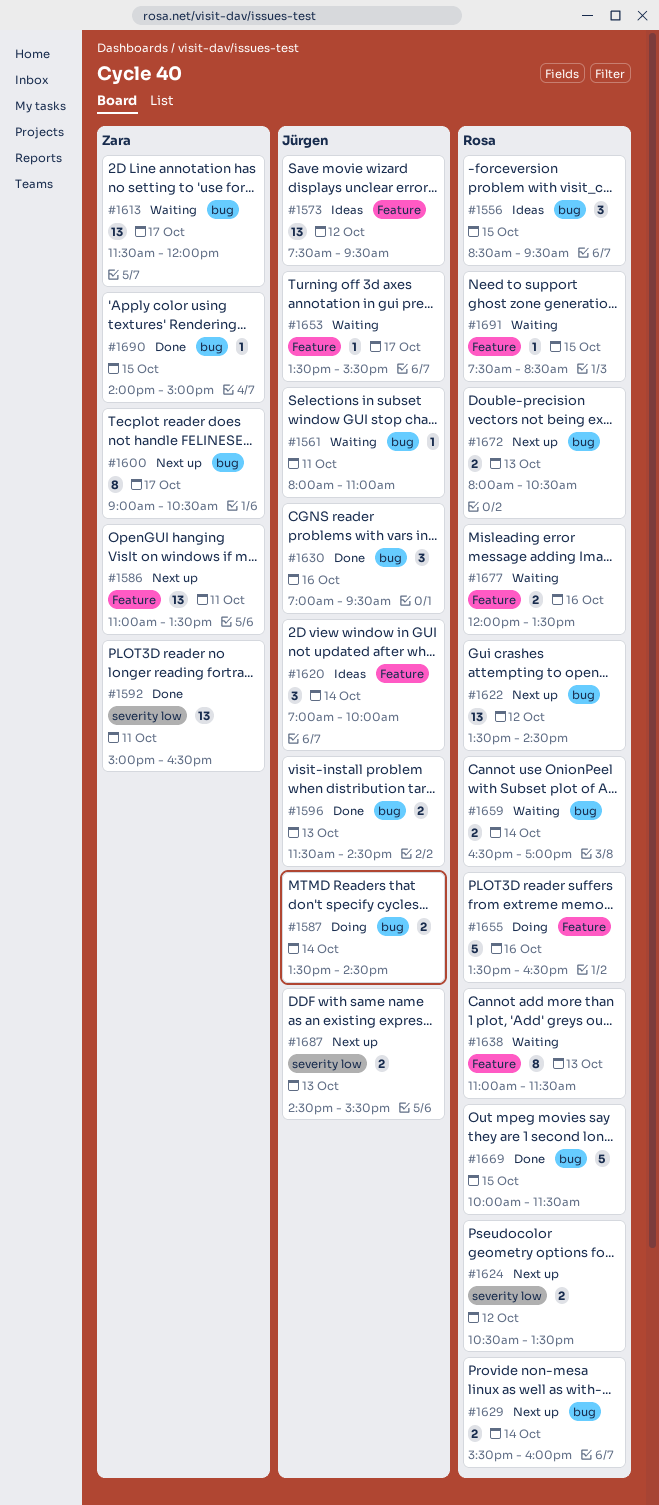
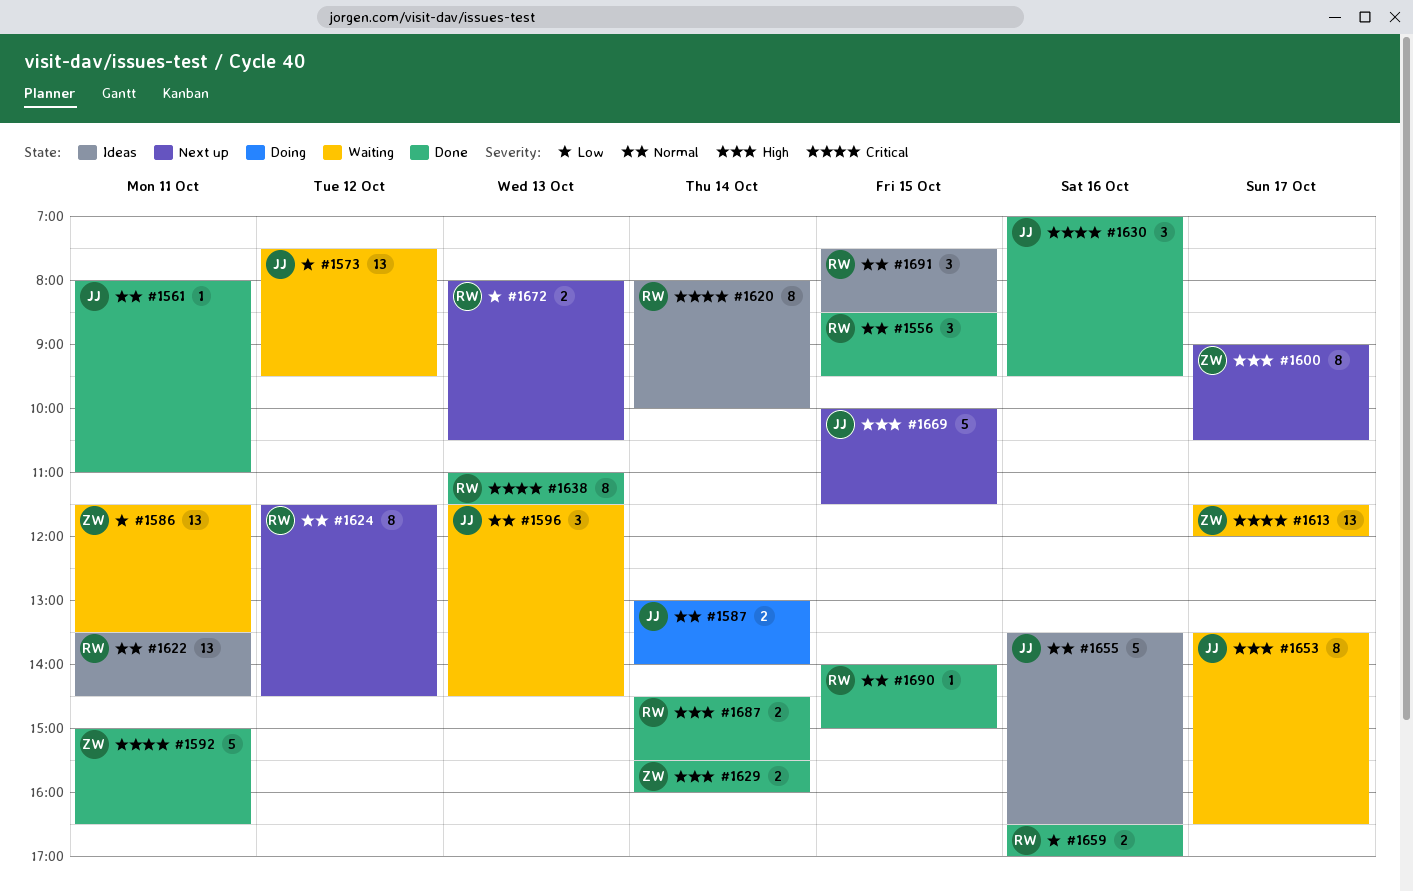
#1556, status: Ideas -> Done
#1561, status: Waiting -> Done
#1573, status: Ideas -> Waiting
#1586, status: Next up -> Waiting
#1586, begins: 11:00 -> 11:30
#1587, begins: 13:30 -> 13:00
#1587, ends: 14:30 -> 14:00
#1592, estimate: 13 -> 5
#1596, status: Done -> Waiting
#1596, estimate: 2 -> 3
#1620, owner: Jürgen -> Rosa
#1620, estimate: 3 -> 8
#1620, begins: 07:00 -> 08:00
#1622, status: Next up -> Ideas
#1622, day: Oct 12 -> Oct 11
#1624, estimate: 2 -> 8
#1624, begins: 10:30 -> 11:30
#1624, ends: 13:30 -> 14:30
#1629, status: Next up -> Done
#1629, owner: Rosa -> Zara
#1638, status: Waiting -> Done
#1653, estimate: 1 -> 8
#1653, ends: 15:30 -> 16:30
#1655, status: Doing -> Ideas
#1655, owner: Rosa -> Jürgen
#1659, status: Waiting -> Done
#1659, day: Oct 14 -> Oct 16
#1669, status: Done -> Next up
#1669, owner: Rosa -> Jürgen
#1677: present -> none
#1687, status: Next up -> Done
#1687, owner: Jürgen -> Rosa
#1687, day: Oct 13 -> Oct 14
#1690, owner: Zara -> Rosa
#1691, status: Waiting -> Ideas
#1691, estimate: 1 -> 3

